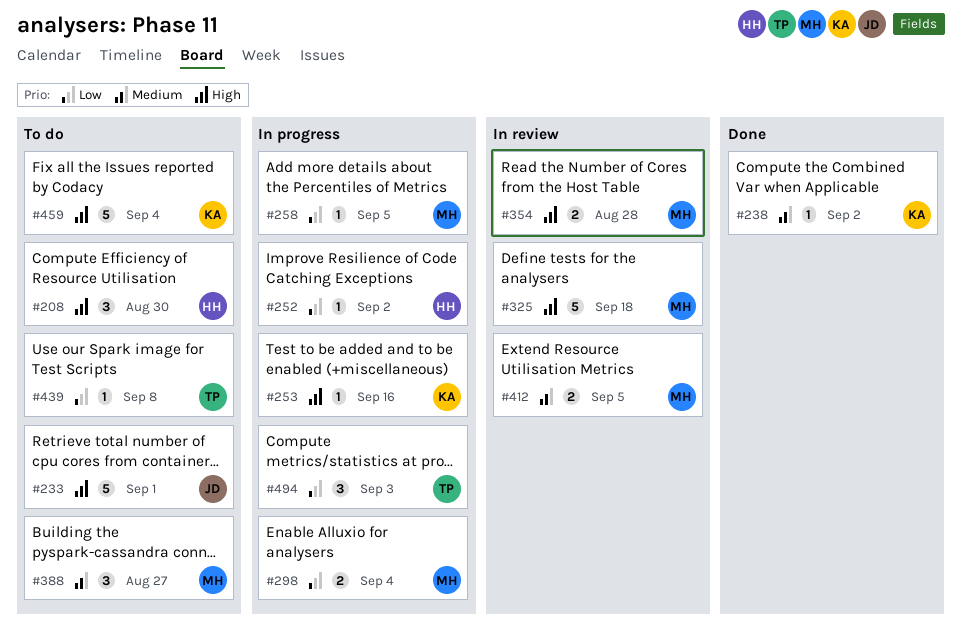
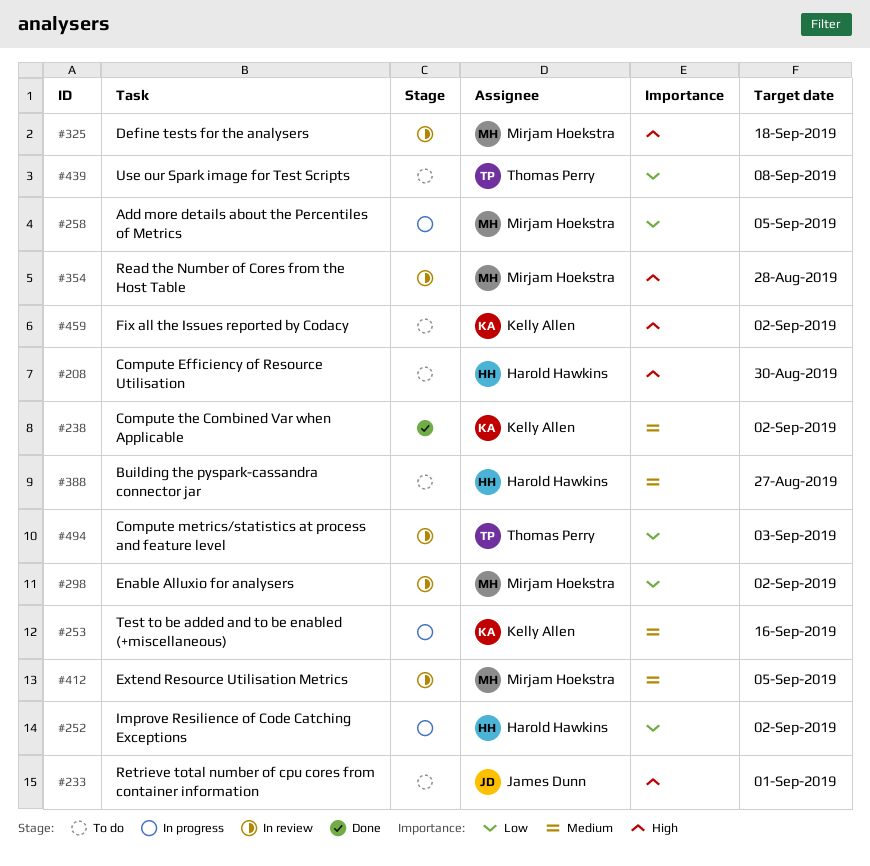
#253, priority: High -> Medium
#298, status: In progress -> In review
#298, due: Sep 4 -> Sep 2
#388, owner: Mirjam Hoekstra -> Harold Hawkins
#459, due: Sep 4 -> Sep 2
#494, status: In progress -> In review

